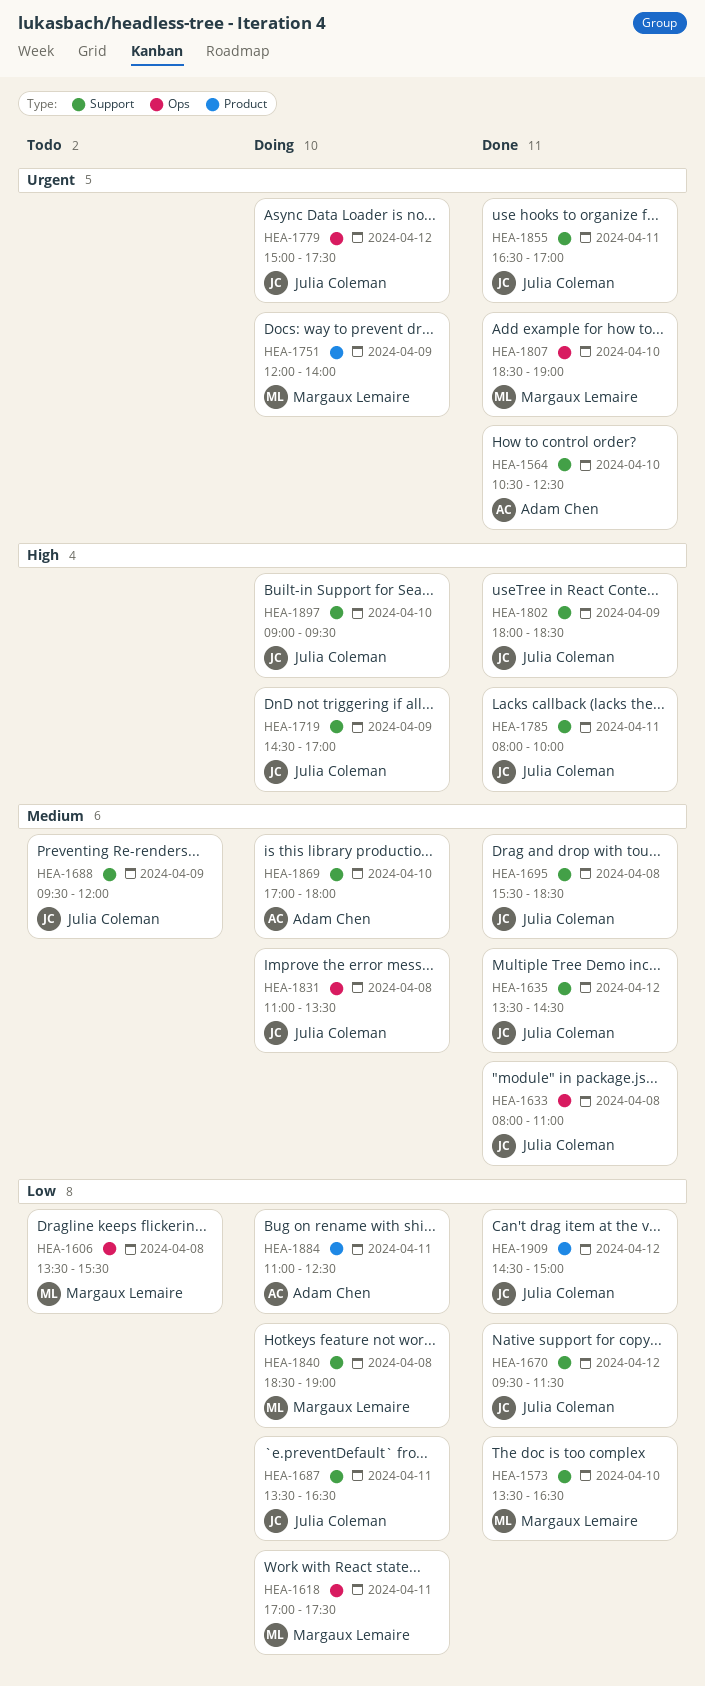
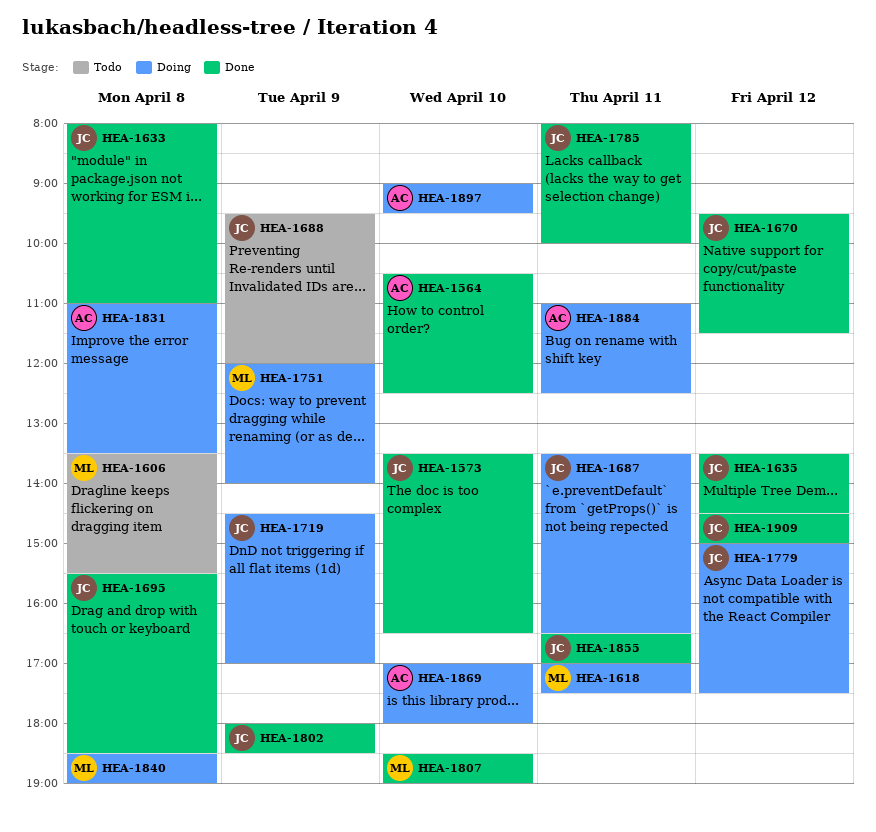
HEA-1573, owner: Margaux Lemaire -> Julia Coleman
HEA-1831, owner: Julia Coleman -> Adam Chen
HEA-1897, owner: Julia Coleman -> Adam Chen

